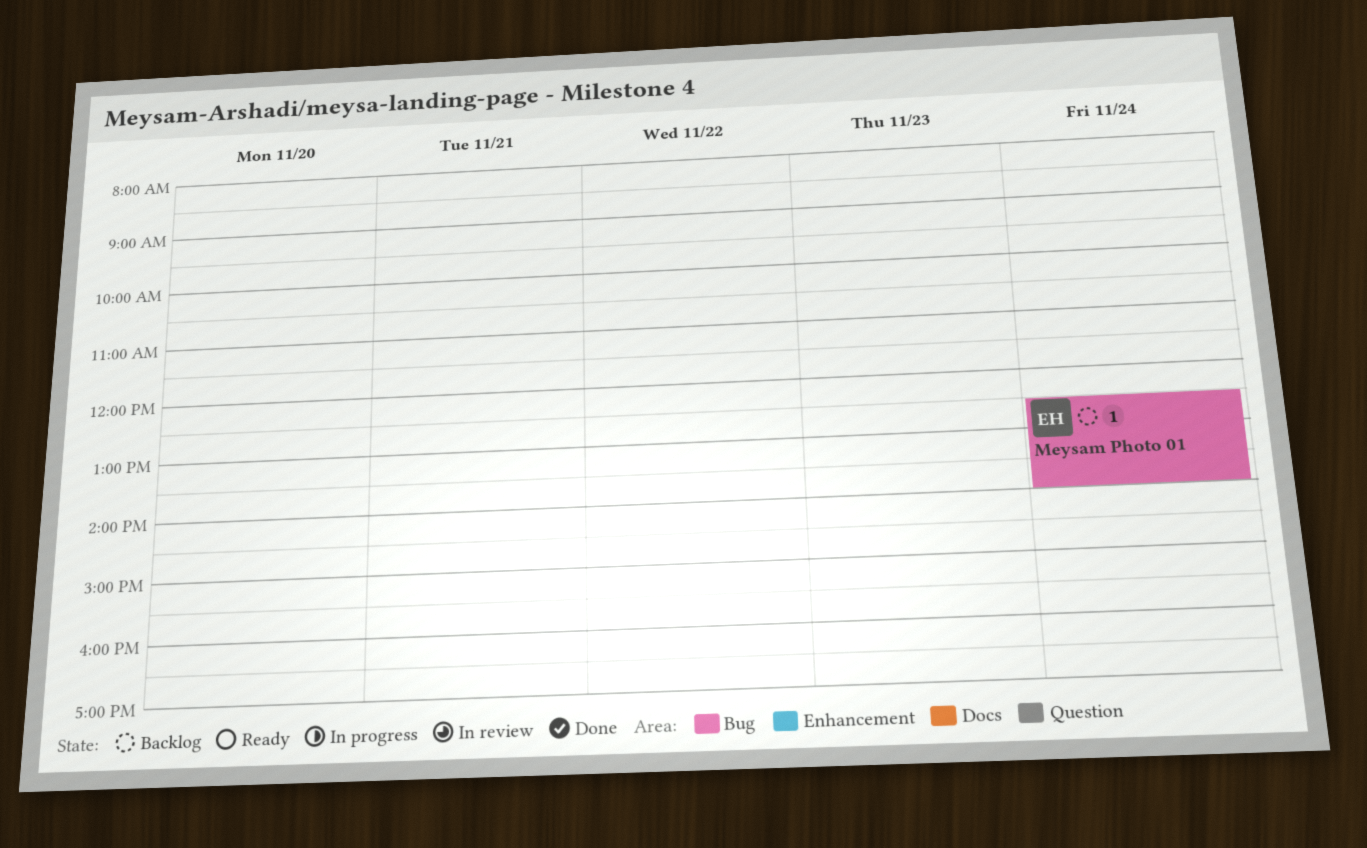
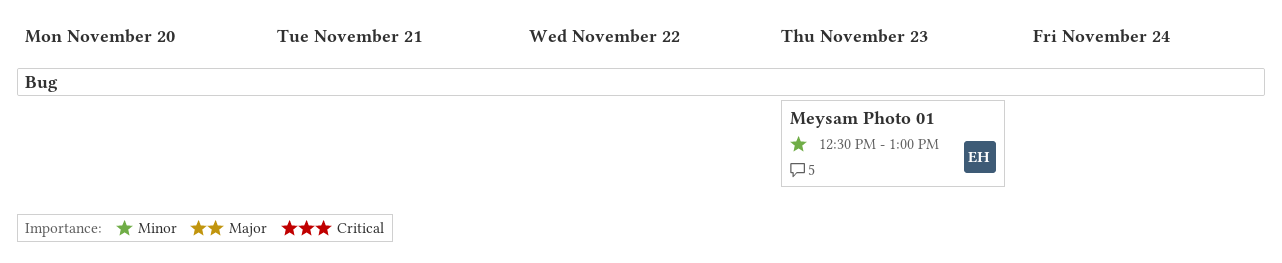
Meysam Photo 01, day: Nov 24 -> Nov 23
Meysam Photo 01, ends: 14:00 -> 13:00

